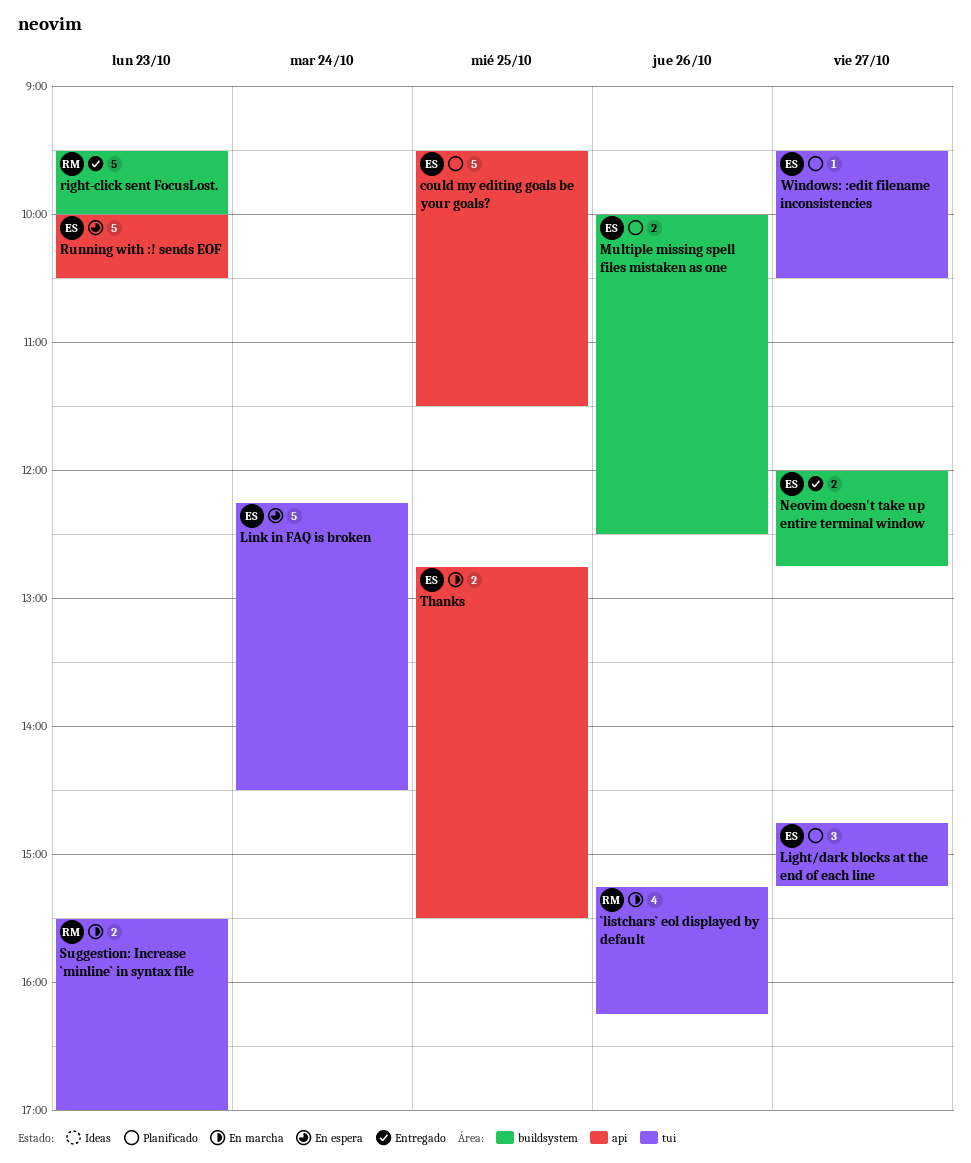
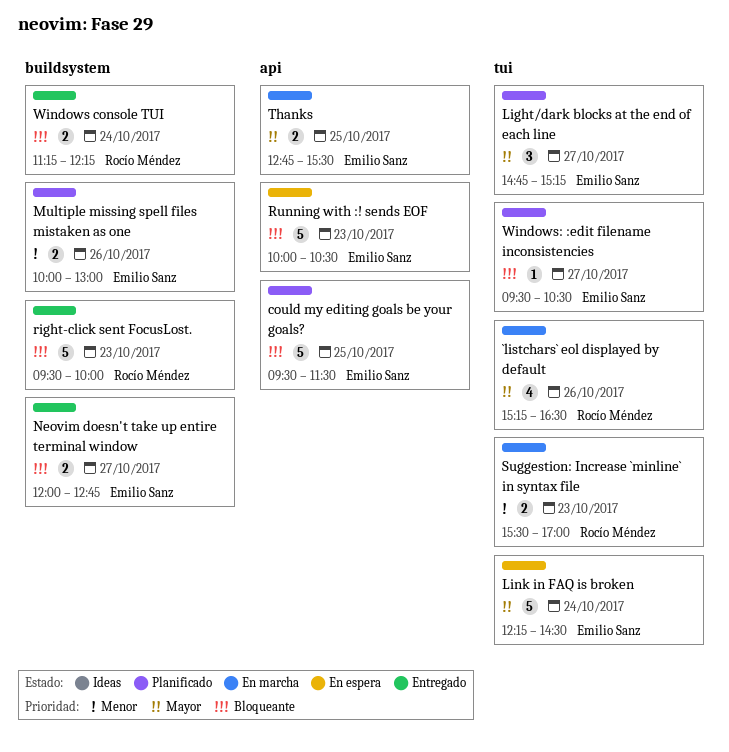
`listchars` eol displayed by default, ends: 16:15 -> 16:30
Multiple missing spell files mistaken as one, ends: 12:30 -> 13:00
Windows console TUI: none -> present

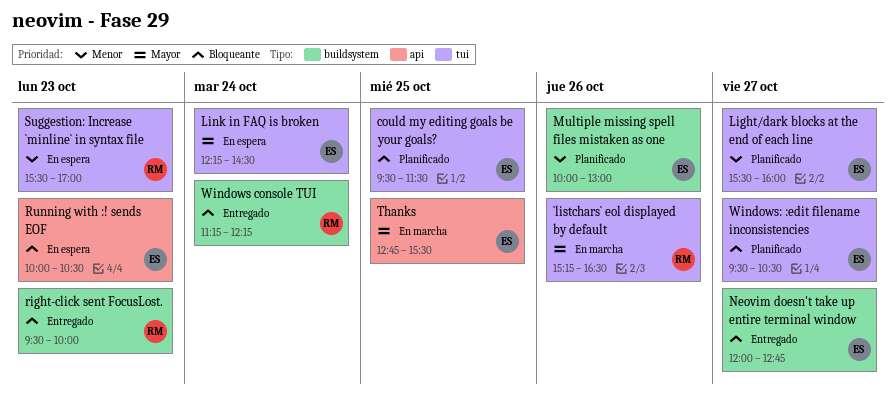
could my editing goals be your goals?, label: api -> tui
Light/dark blocks at the end of each line, priority: Mayor -> Menor
Light/dark blocks at the end of each line, begins: 14:45 -> 15:30
Light/dark blocks at the end of each line, ends: 15:15 -> 16:00
Suggestion: Increase `minline` in syntax file, status: En marcha -> En espera

